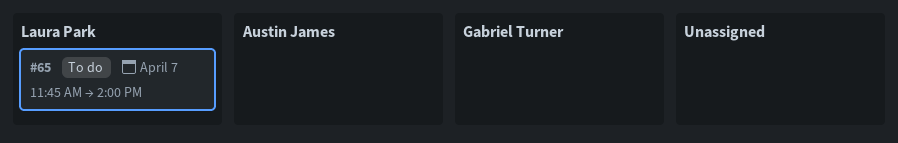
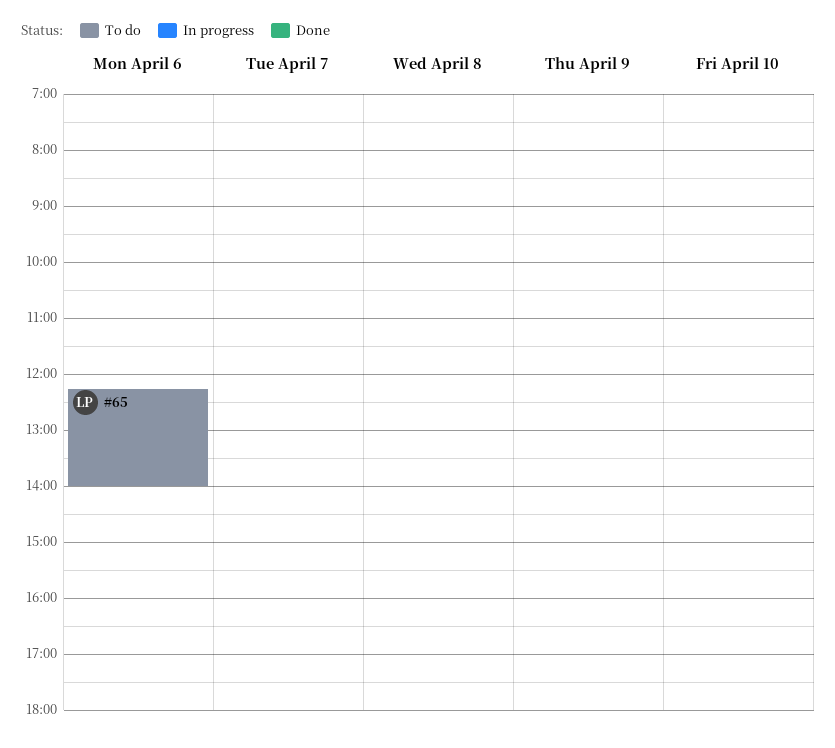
#65, day: Apr 7 -> Apr 6
#65, begins: 11:45 -> 12:15

